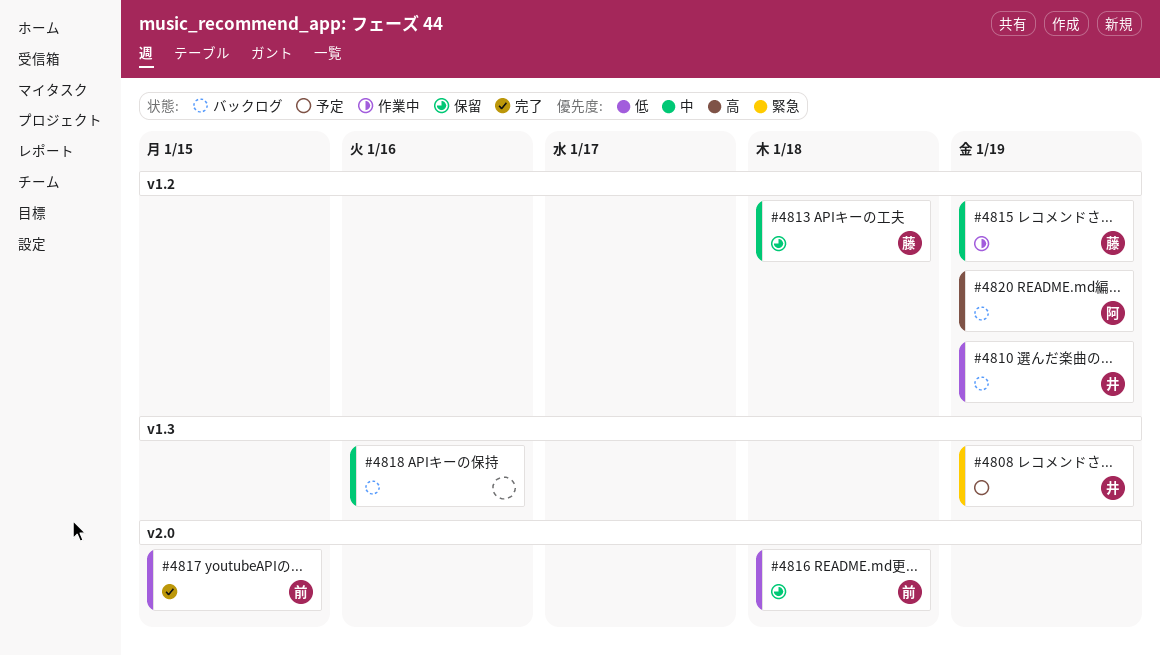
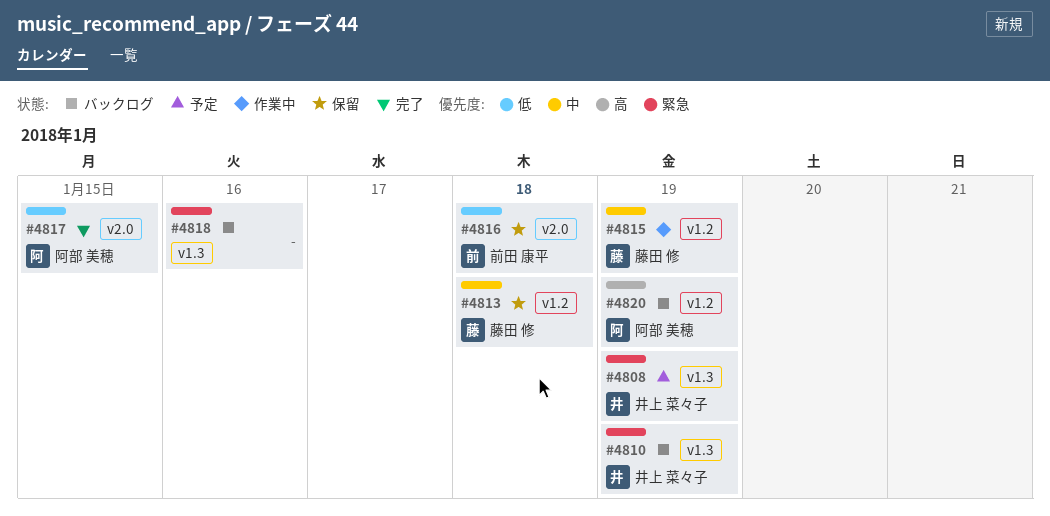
#4810, priority: 低 -> 緊急
#4810, label: v1.2 -> v1.3
#4817, owner: 前田 康平 -> 阿部 美穂
#4818, priority: 中 -> 緊急

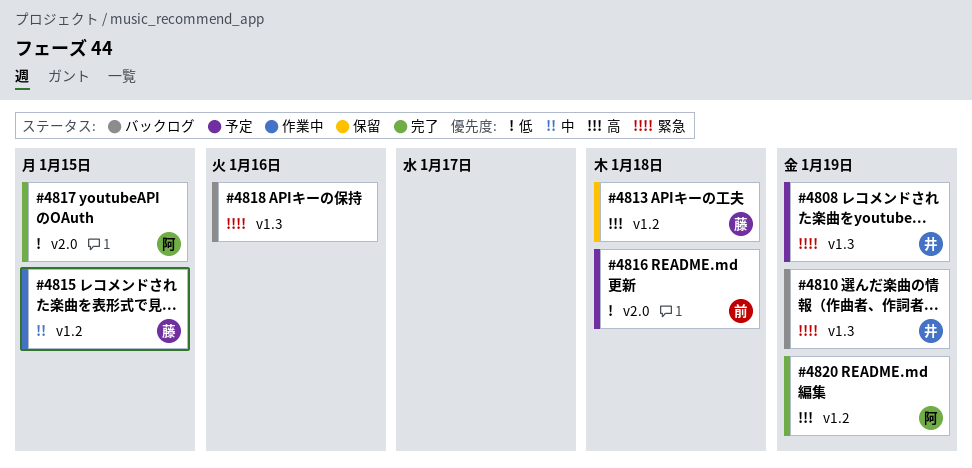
#4813, priority: 中 -> 高
#4815, due: Jan 19 -> Jan 15
#4816, status: 保留 -> 予定
#4820, status: バックログ -> 完了

